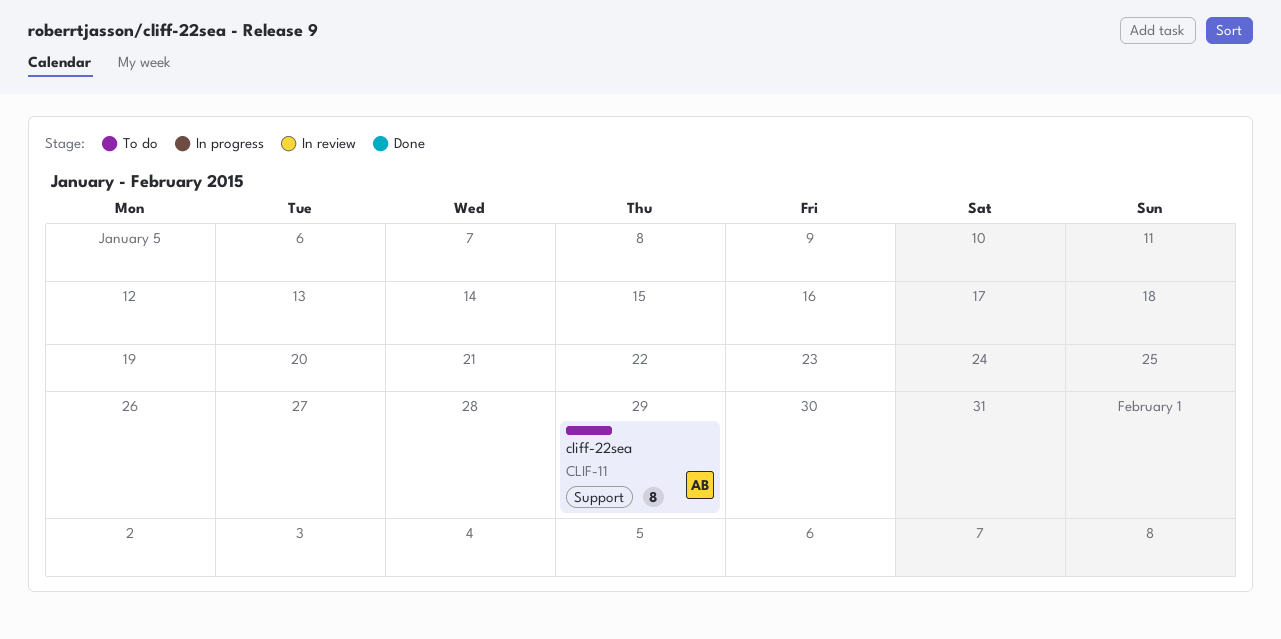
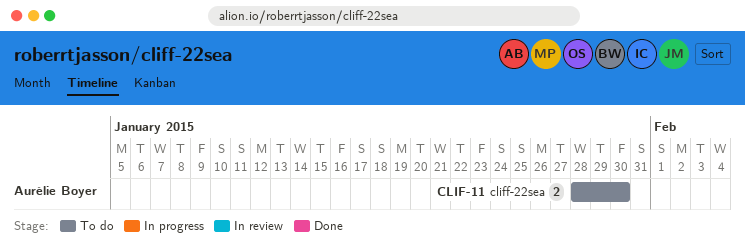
CLIF-11, estimate: 8 -> 2
CLIF-11, due: Jan 29 -> Jan 30

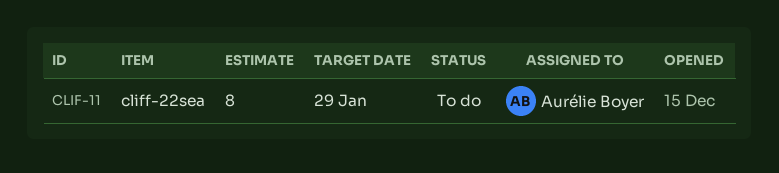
CLIF-11, estimate: 2 -> 8
CLIF-11, due: Jan 30 -> Jan 29

